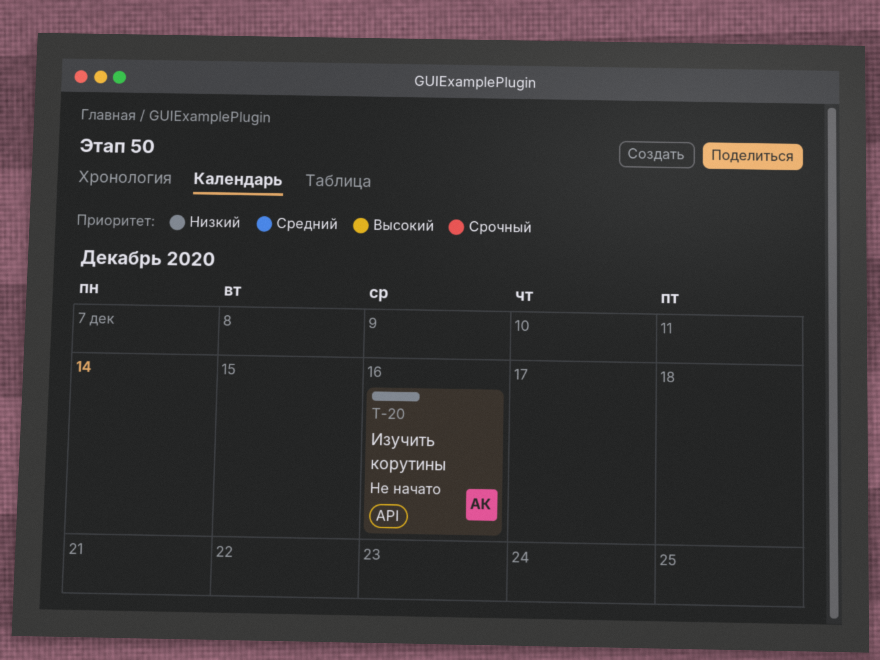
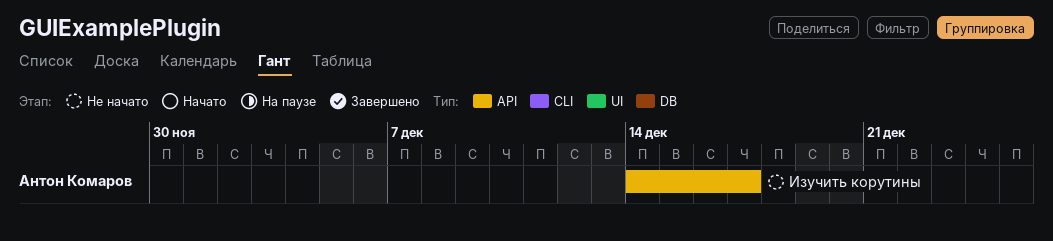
Изучить корутины, due: Dec 16 -> Dec 17

